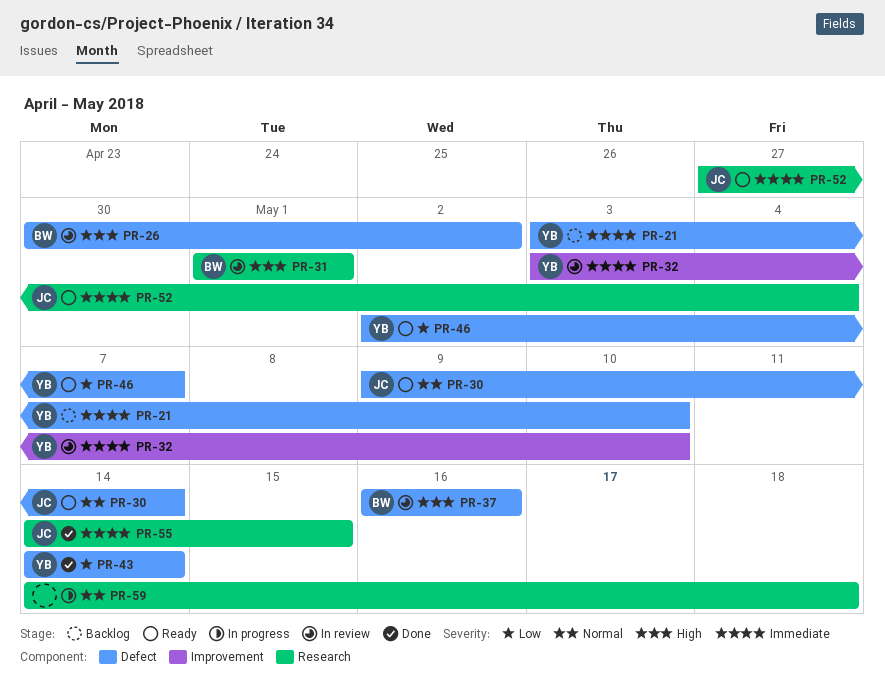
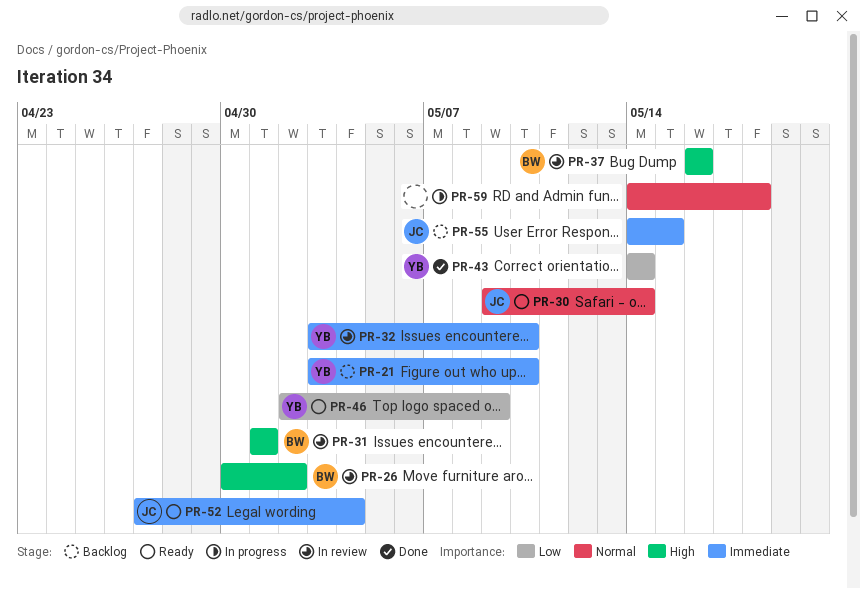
PR-46, due: May 7 -> May 9
PR-55, status: Done -> Backlog

